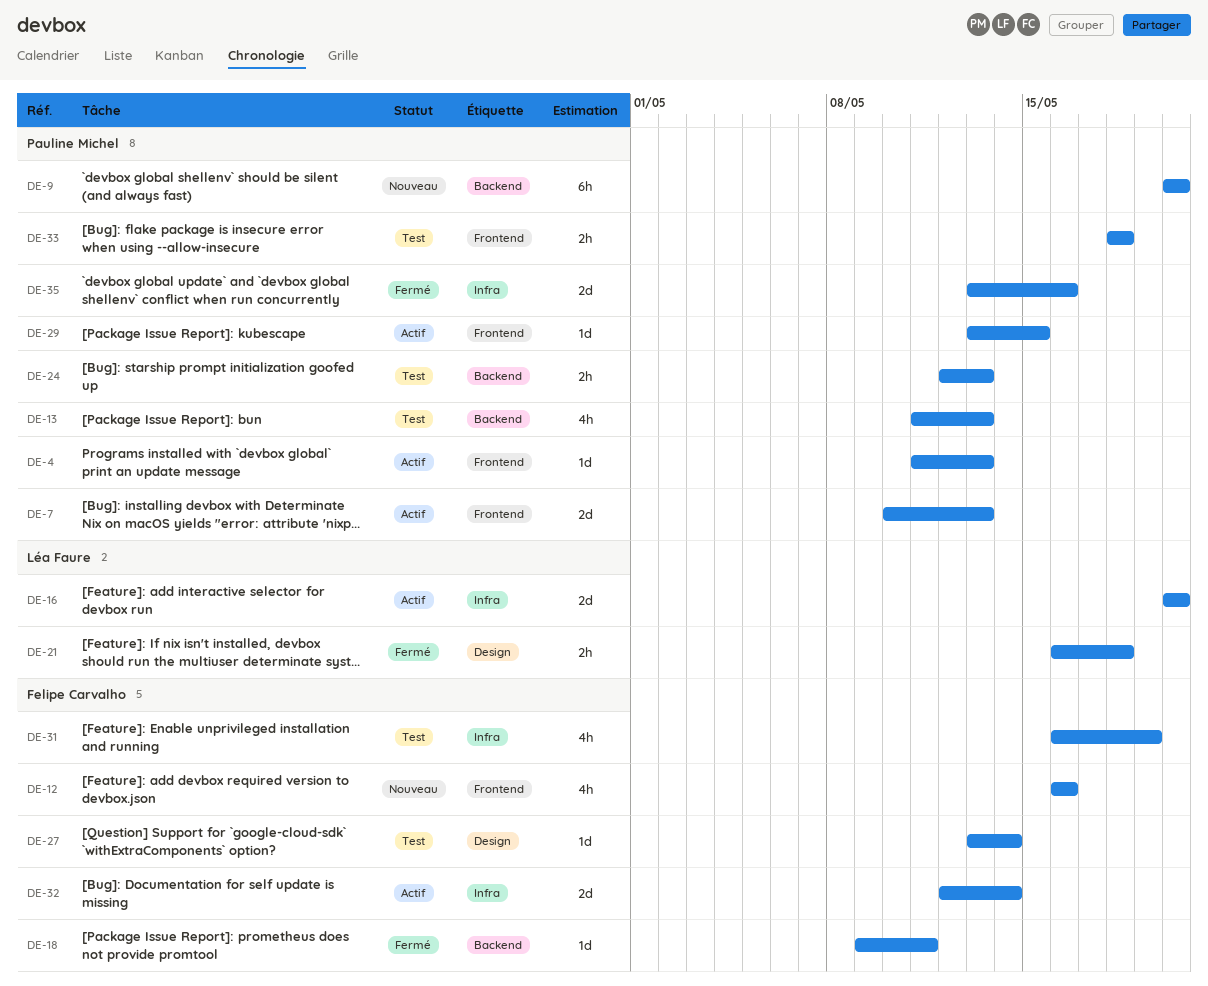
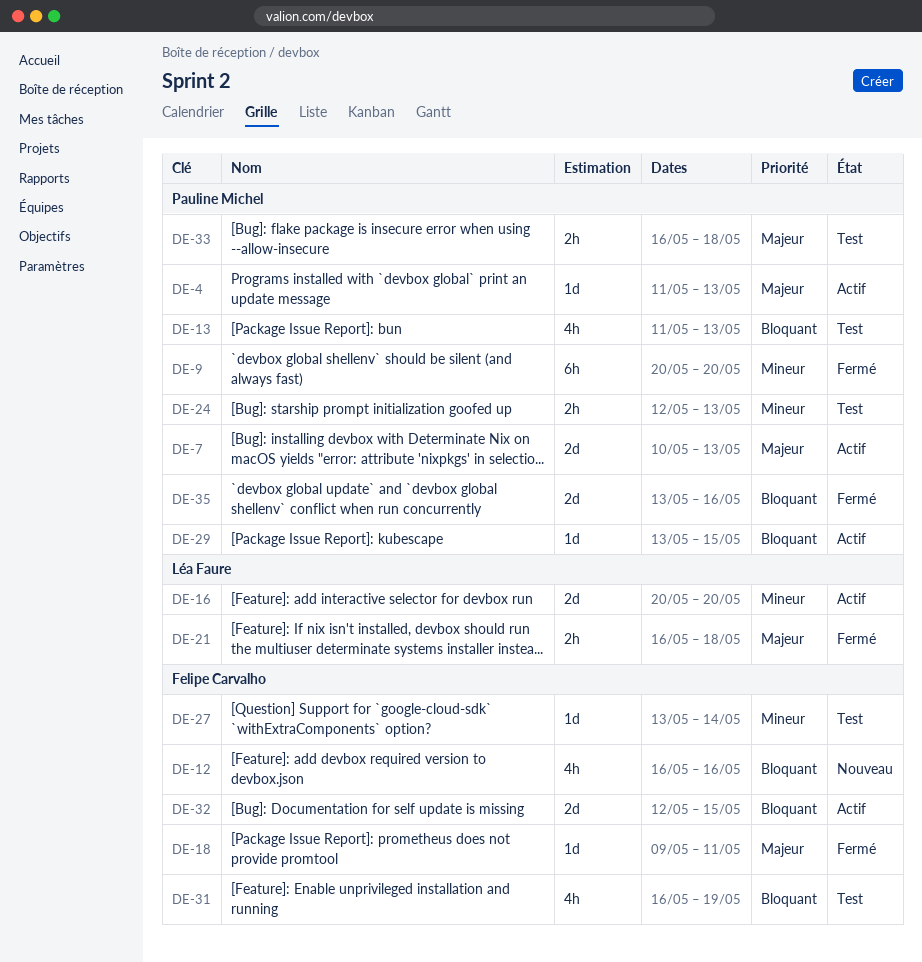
DE-9, status: Nouveau -> Fermé
DE-32, due: May 14 -> May 15
DE-33, start: May 18 -> May 16

